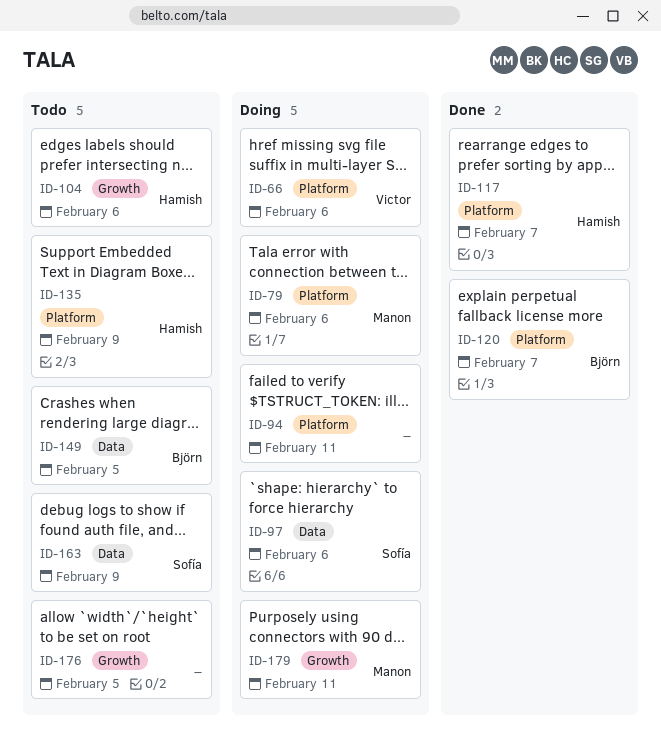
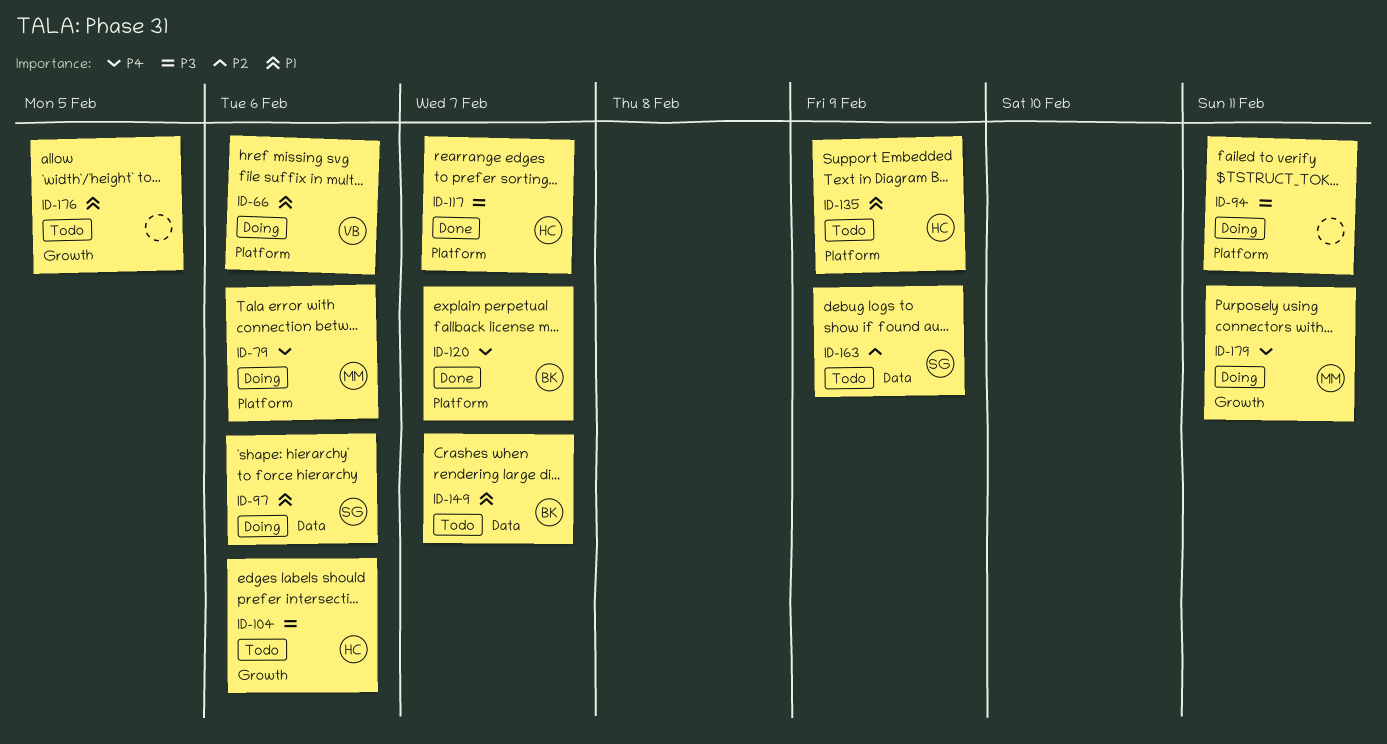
ID-149, due: Feb 5 -> Feb 7

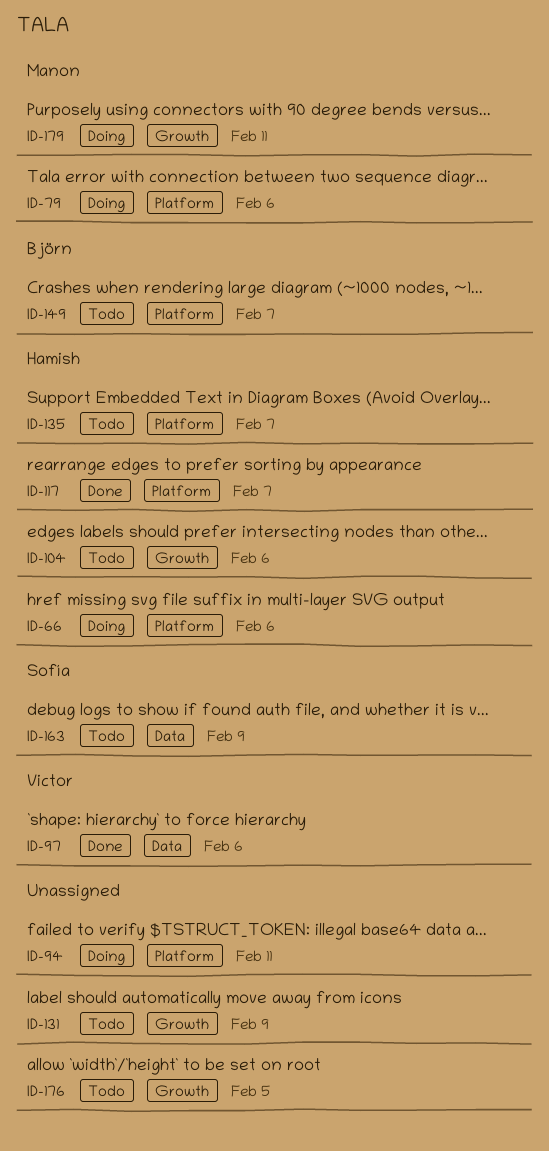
ID-66, owner: Victor -> Hamish
ID-97, status: Doing -> Done
ID-97, owner: Sofía -> Victor
ID-120: present -> none
ID-131: none -> present
ID-135, due: Feb 9 -> Feb 7
ID-149, label: Data -> Platform

